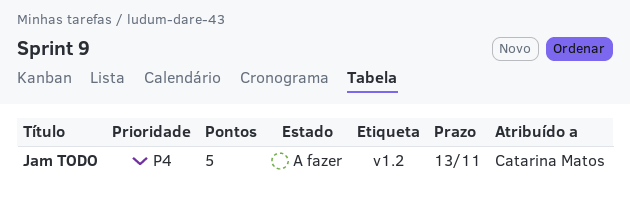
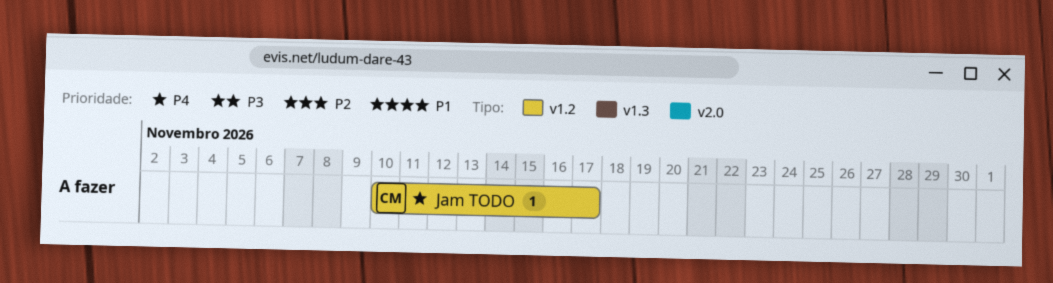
Jam TODO, estimate: 5 -> 1
Jam TODO, due: Nov 13 -> Nov 17

